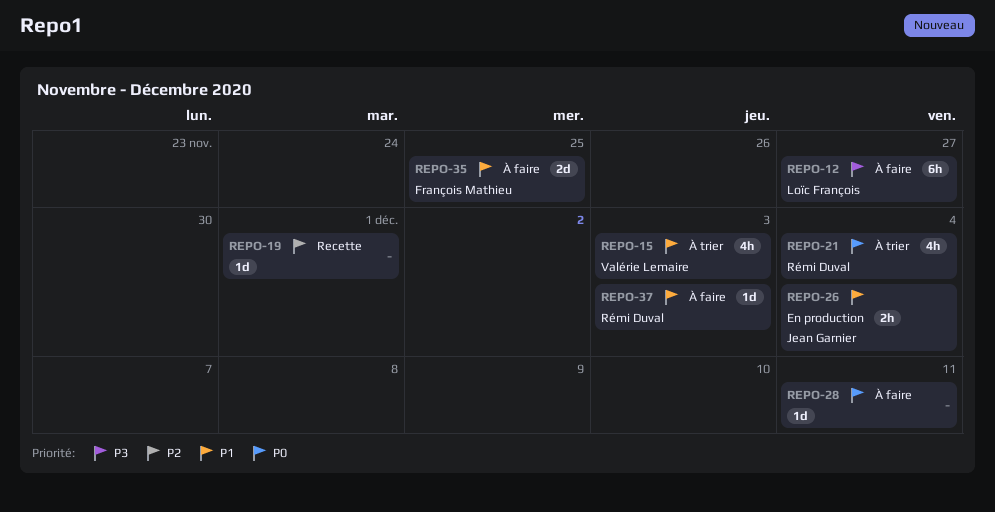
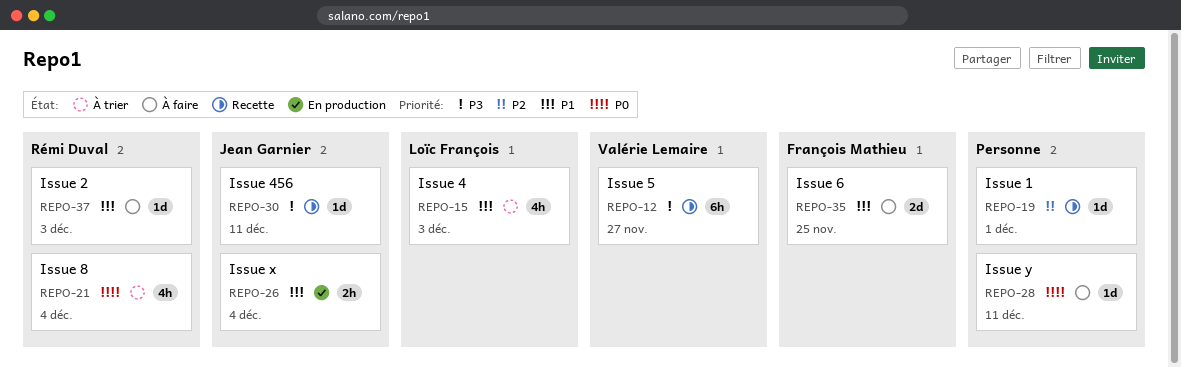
REPO-12, status: À faire -> Recette
REPO-12, owner: Loïc François -> Valérie Lemaire
REPO-15, owner: Valérie Lemaire -> Loïc François
REPO-30: none -> present

